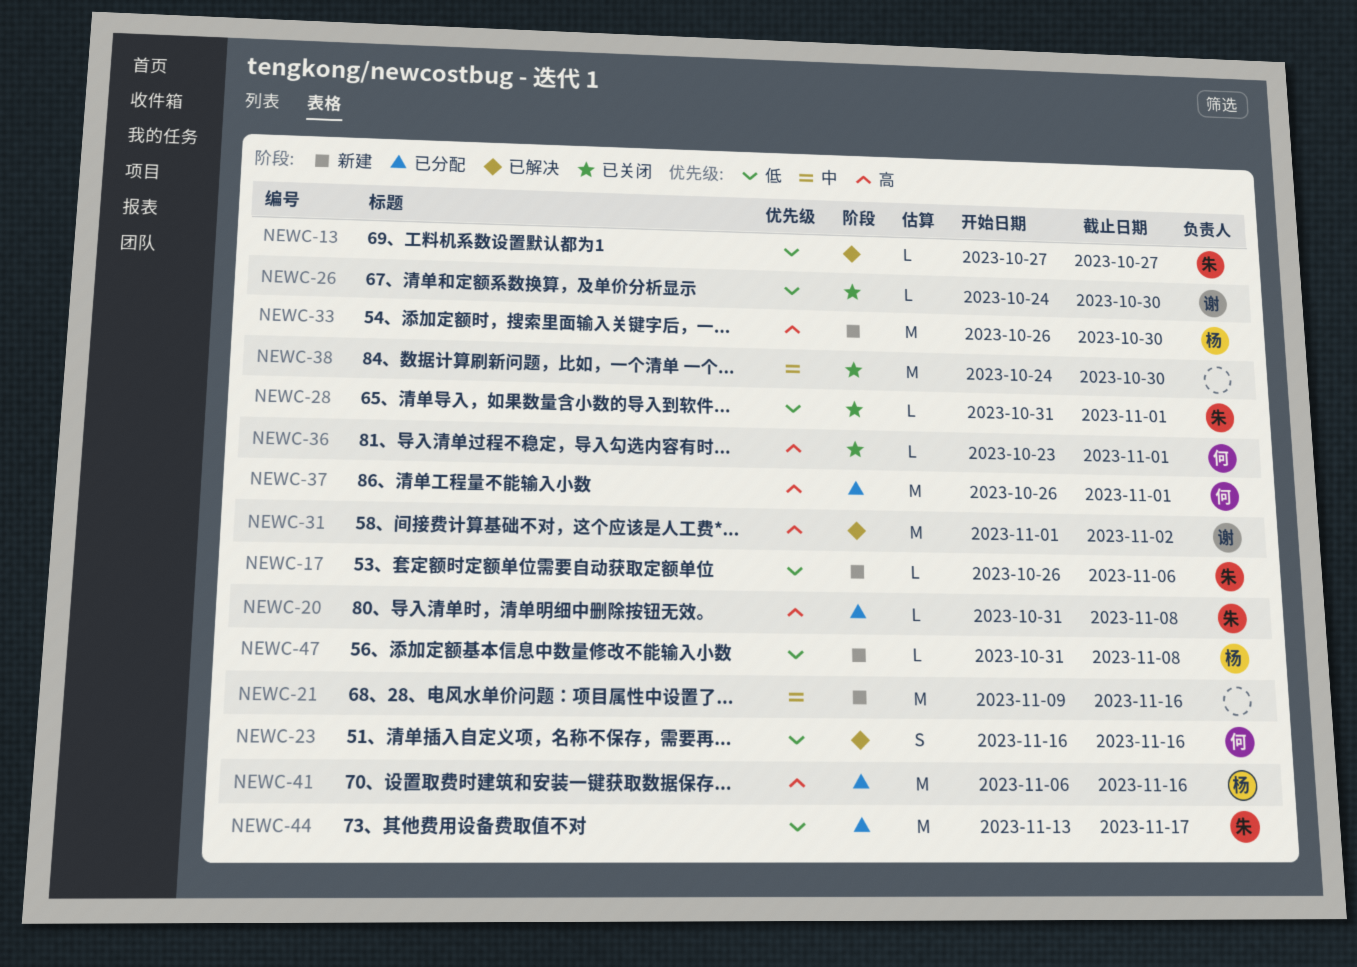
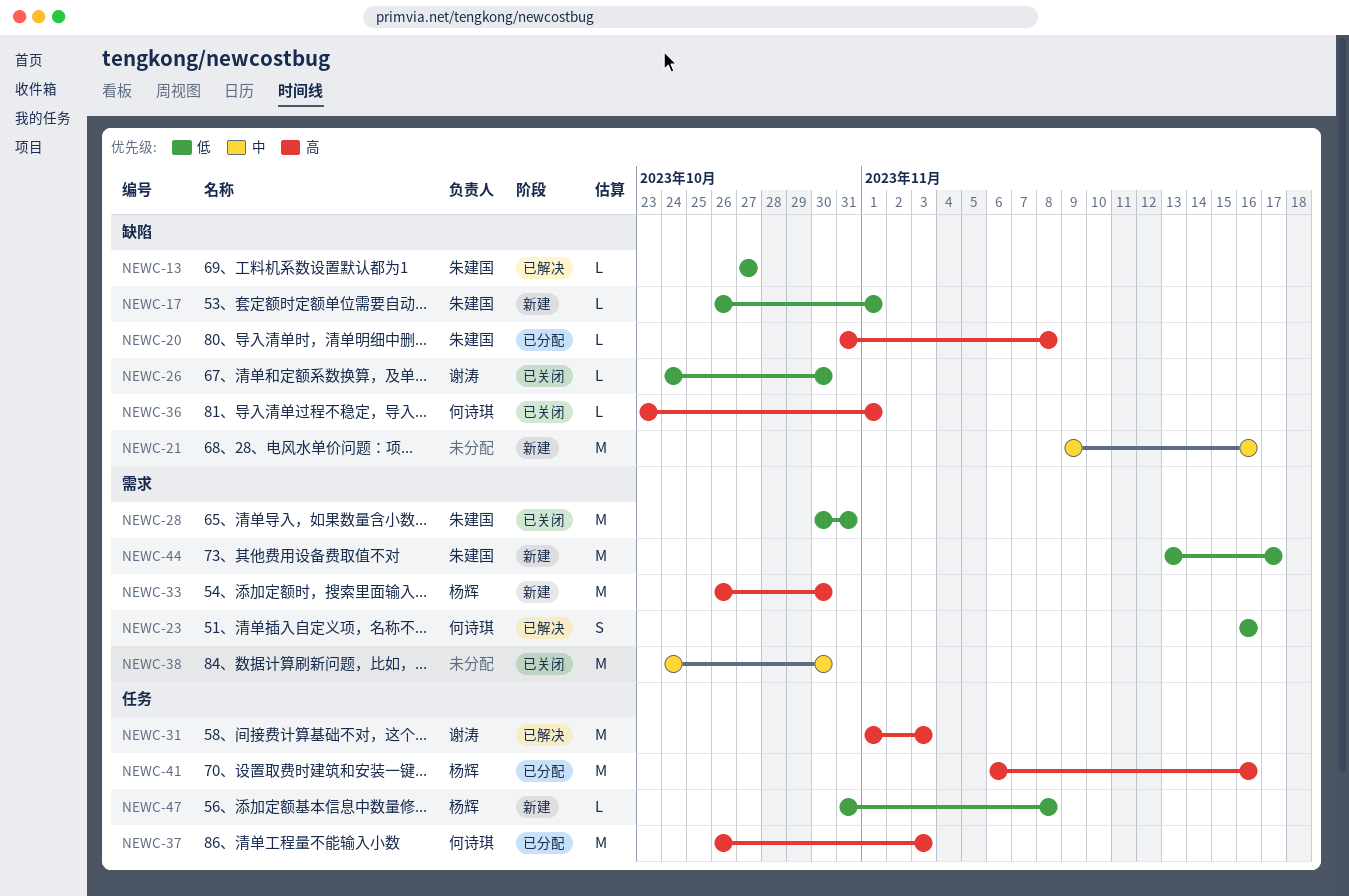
NEWC-17, due: Nov 6 -> Nov 1
NEWC-28, estimate: L -> M
NEWC-28, start: Oct 31 -> Oct 30
NEWC-28, due: Nov 1 -> Oct 31
NEWC-31, due: Nov 2 -> Nov 3
NEWC-37, due: Nov 1 -> Nov 3
NEWC-44, status: 已分配 -> 新建

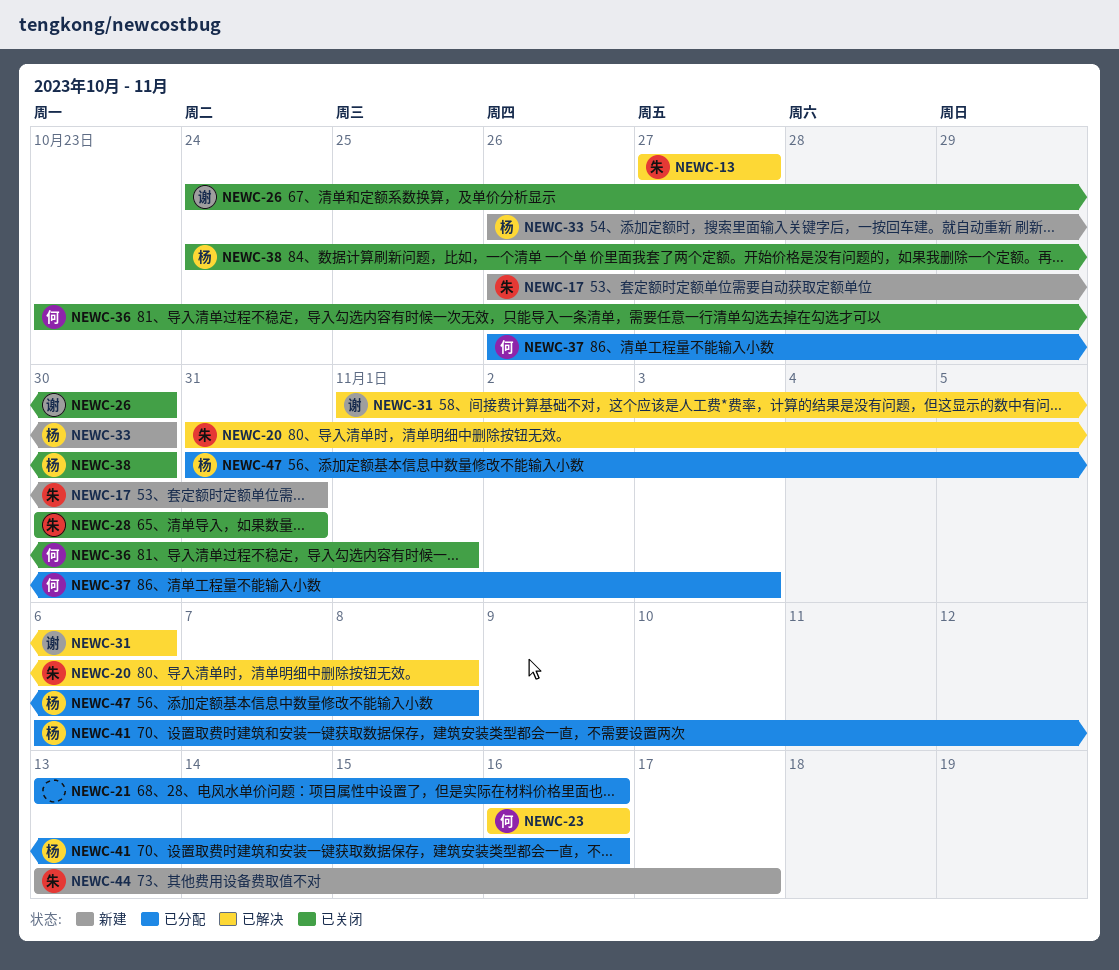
NEWC-17, due: Nov 1 -> Oct 31
NEWC-20, status: 已分配 -> 已解决
NEWC-21, status: 新建 -> 已分配
NEWC-21, start: Nov 9 -> Nov 13
NEWC-31, due: Nov 3 -> Nov 6
NEWC-38, owner: none -> 杨辉
NEWC-47, status: 新建 -> 已分配

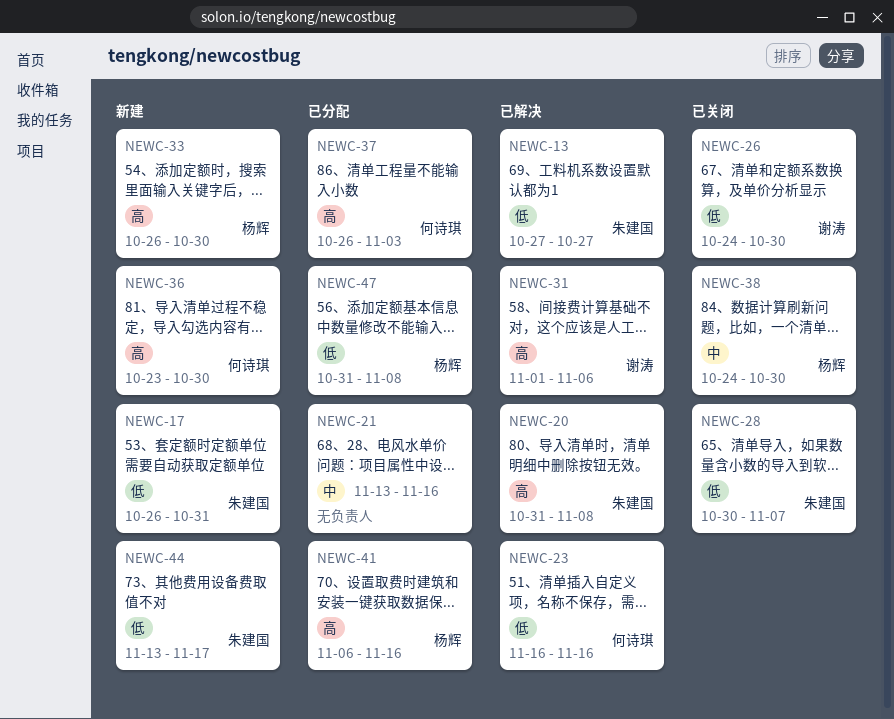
NEWC-28, due: Oct 31 -> Nov 7
NEWC-36, status: 已关闭 -> 新建
NEWC-36, due: Nov 1 -> Oct 30

